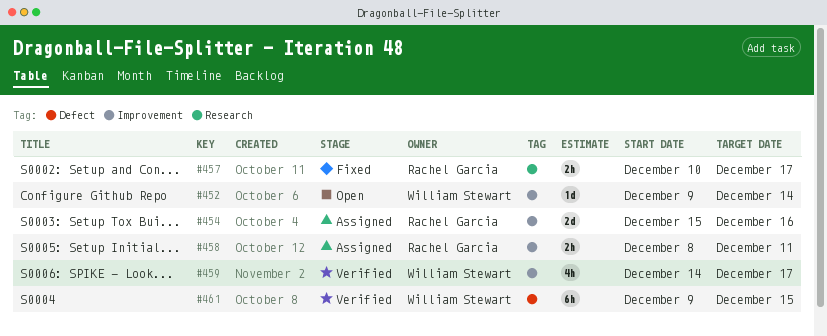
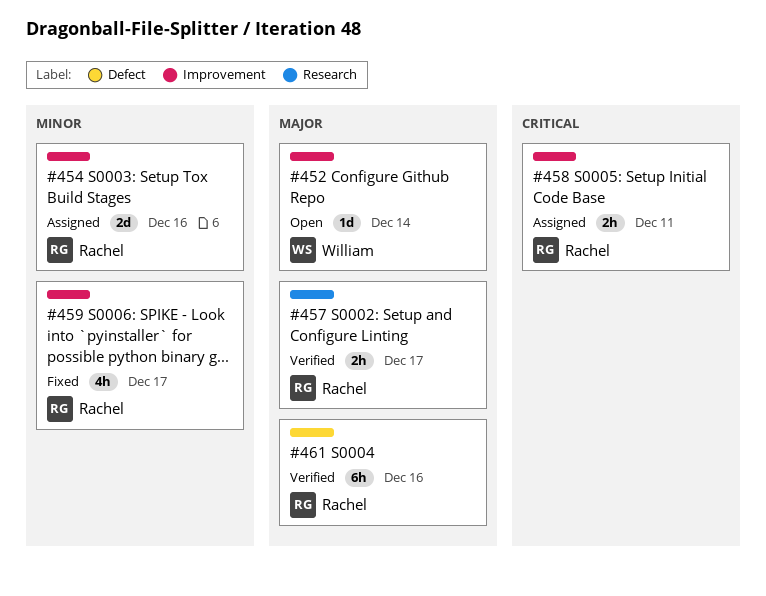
#457, status: Fixed -> Verified
#459, status: Verified -> Fixed
#459, owner: William Stewart -> Rachel Garcia
#461, owner: William Stewart -> Rachel Garcia
#461, due: Dec 15 -> Dec 16

